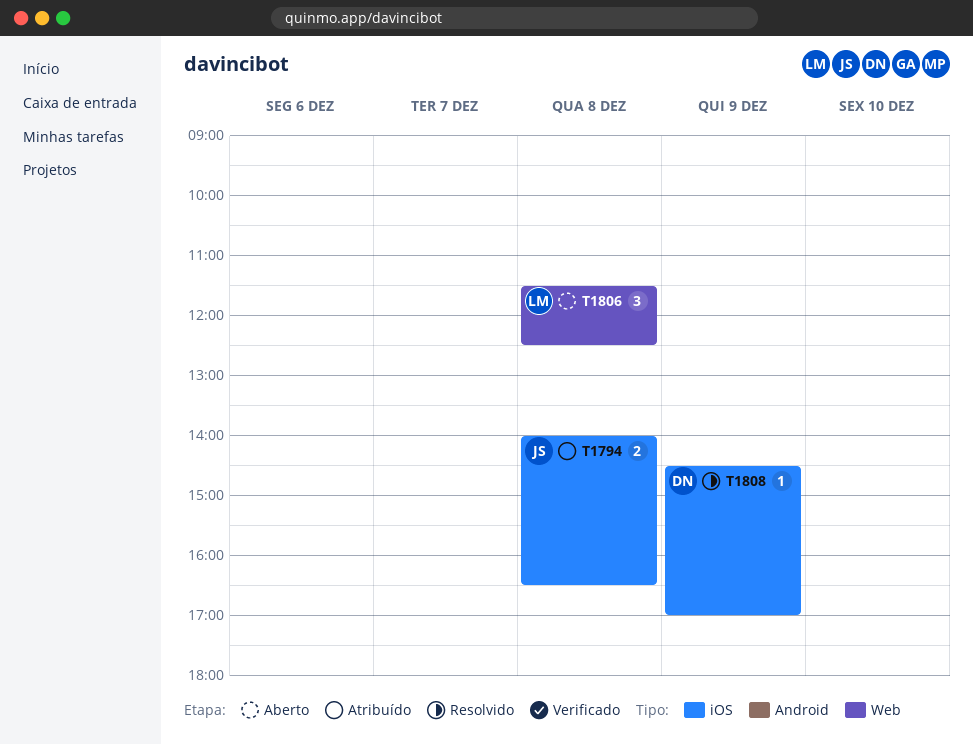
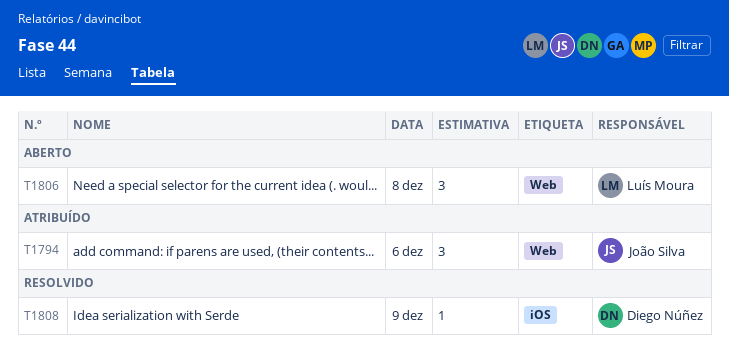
T1794, label: iOS -> Web
T1794, estimate: 2 -> 3
T1794, day: Dec 8 -> Dec 6

